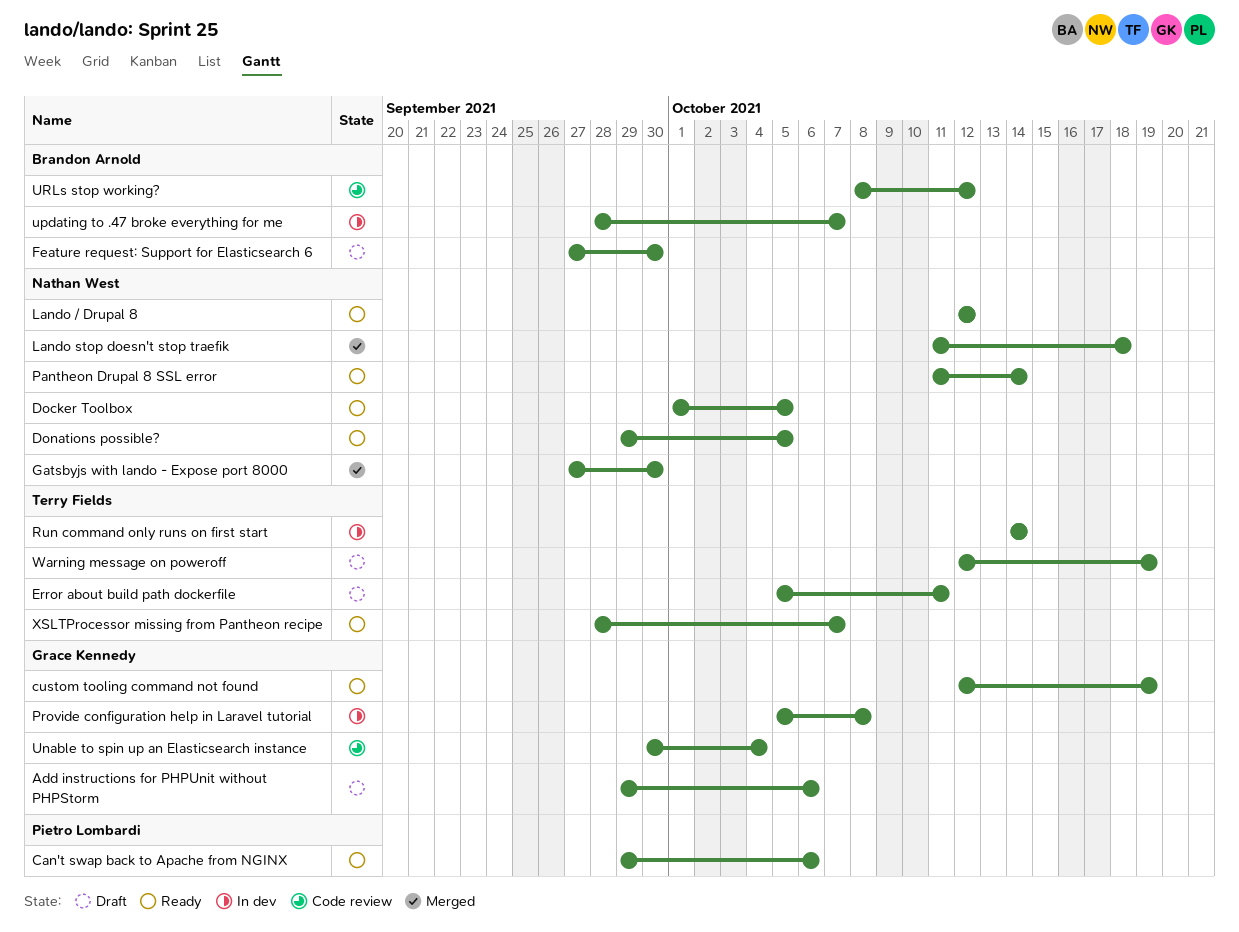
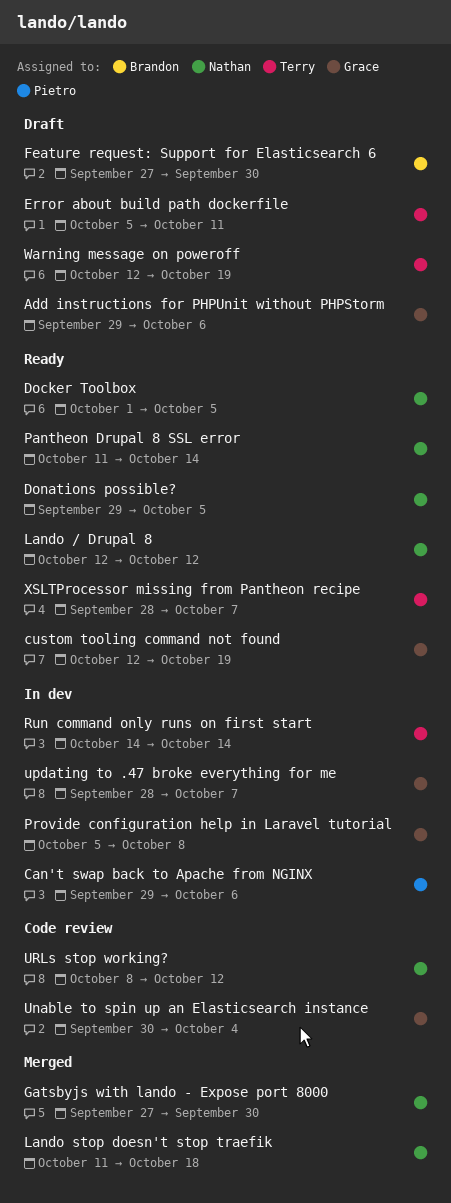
Can't swap back to Apache from NGINX, status: Ready -> In dev
updating to .47 broke everything for me, owner: Brandon Arnold -> Grace Kennedy
URLs stop working?, owner: Brandon Arnold -> Nathan West

